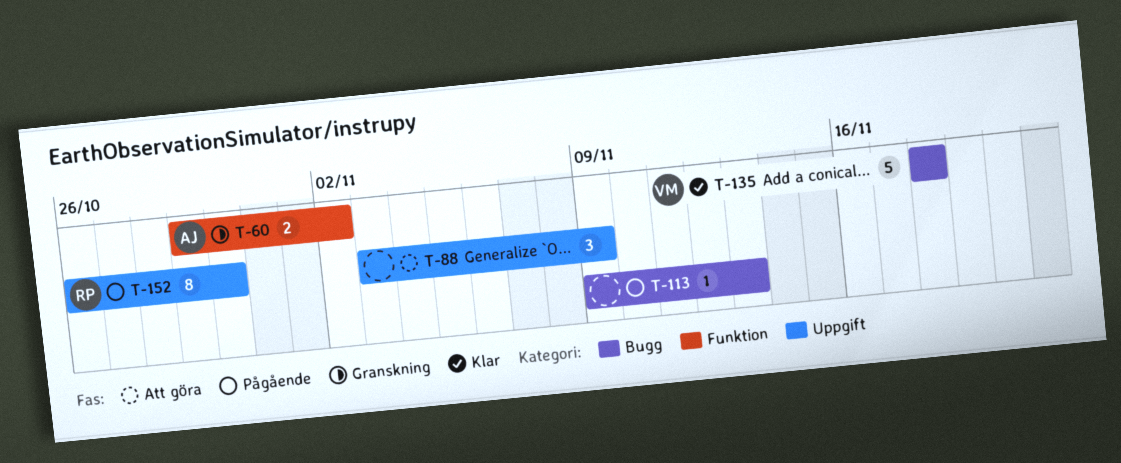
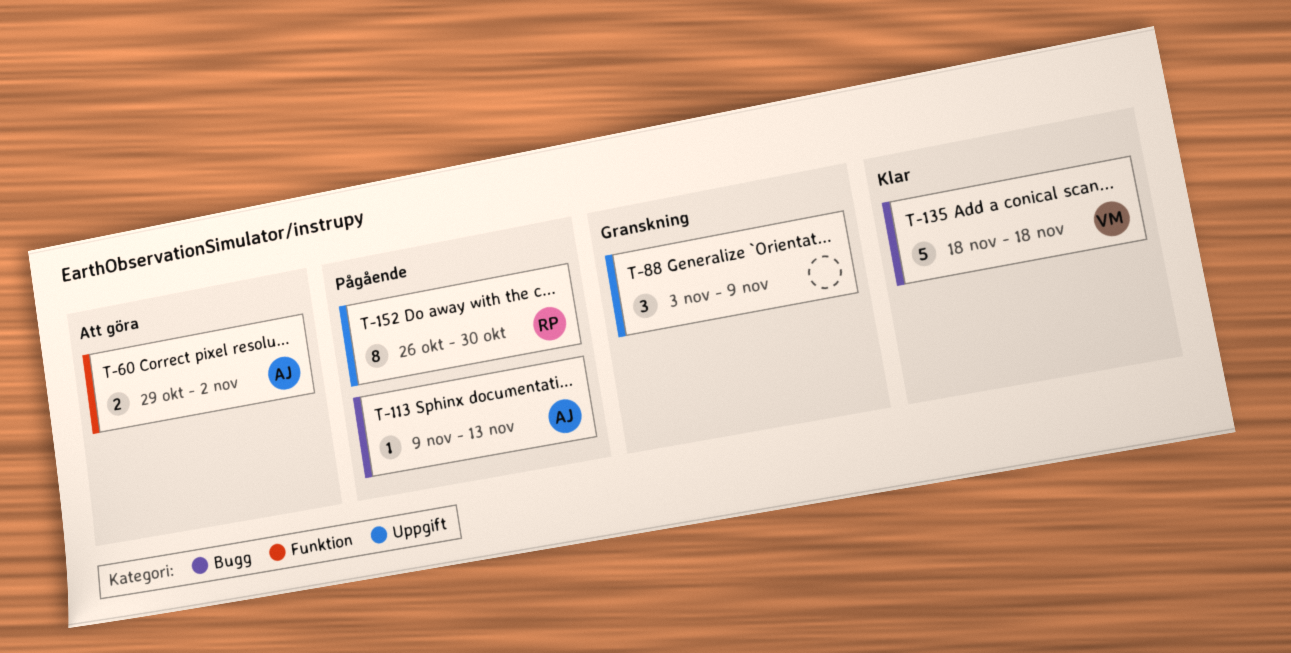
T-60, status: Granskning -> Att göra
T-88, status: Att göra -> Granskning
T-113, owner: none -> AJ

